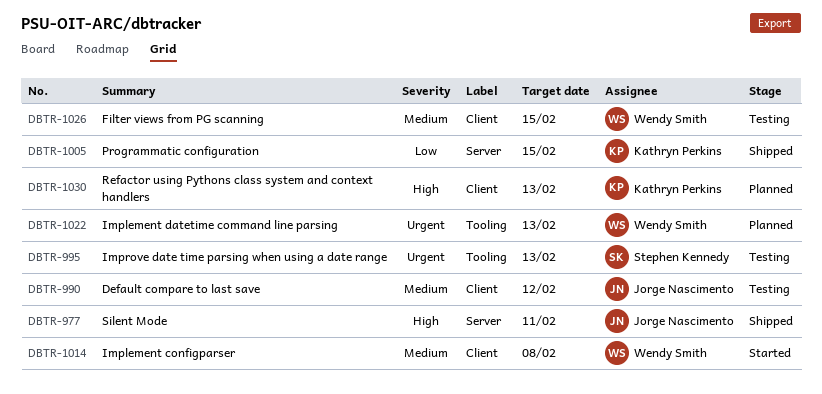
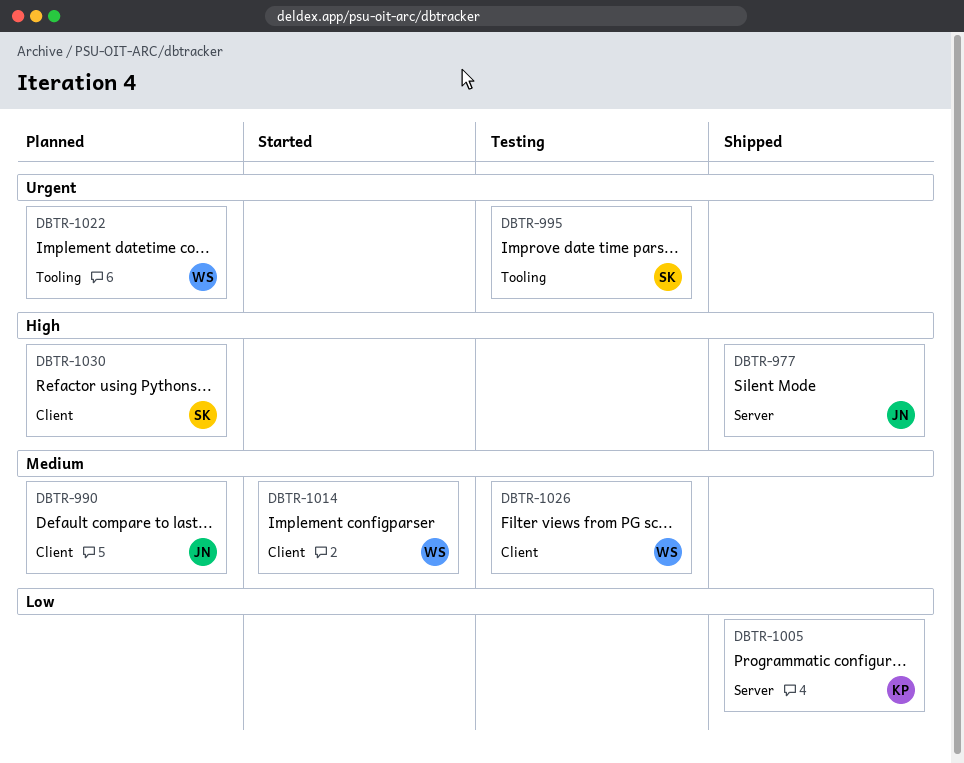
DBTR-990, status: Testing -> Planned
DBTR-1030, owner: Kathryn Perkins -> Stephen Kennedy

